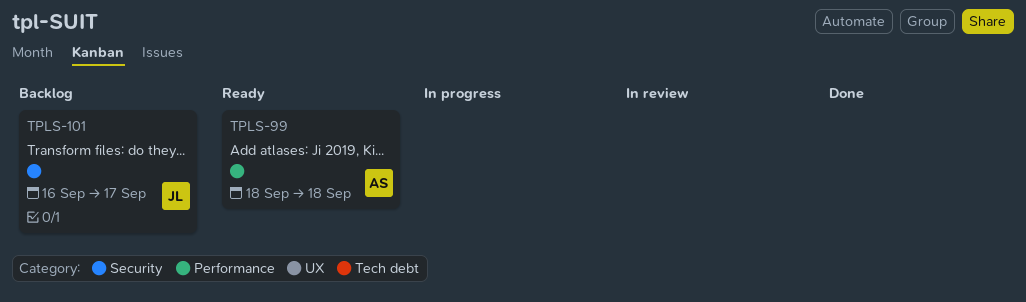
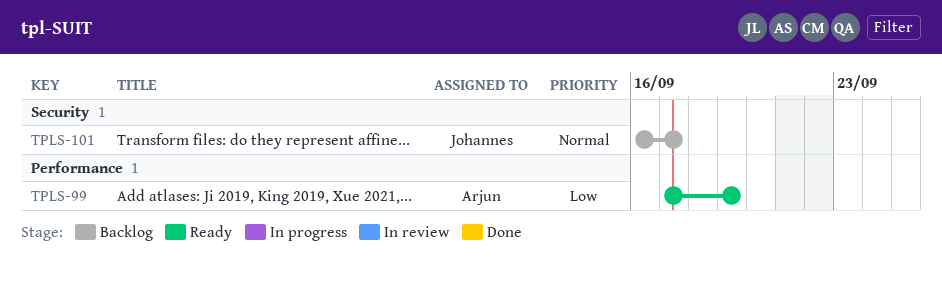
TPLS-99, start: Sep 18 -> Sep 17
TPLS-99, due: Sep 18 -> Sep 19

